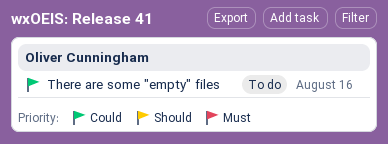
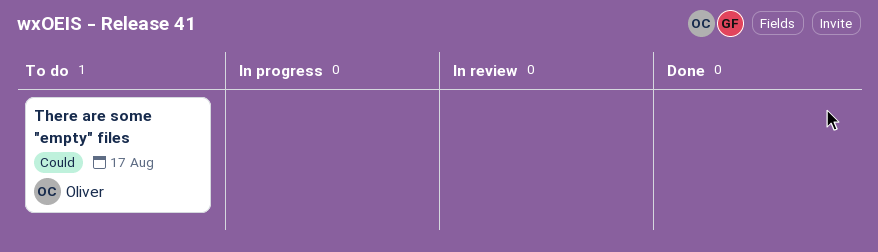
There are some "empty" files, due: Aug 16 -> Aug 17

